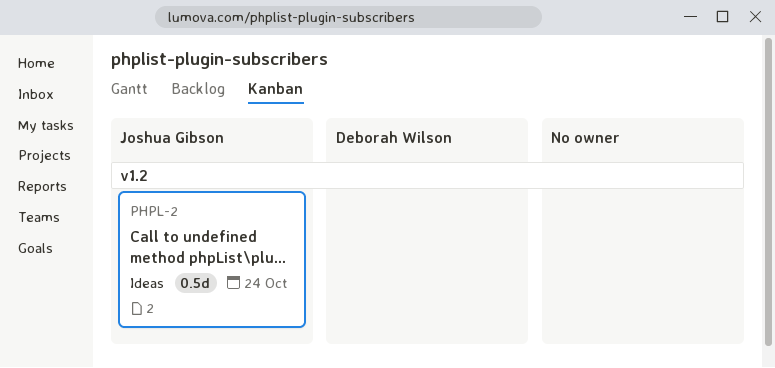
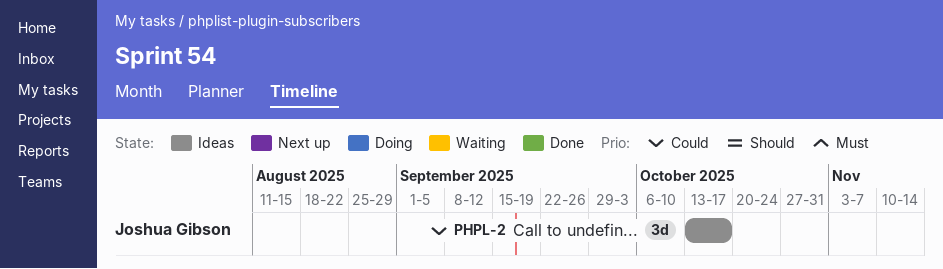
PHPL-2, estimate: 0.5d -> 3d
PHPL-2, due: Oct 24 -> Oct 17

